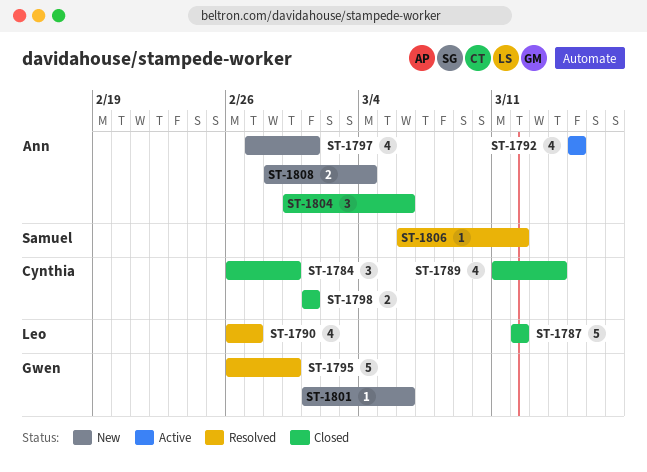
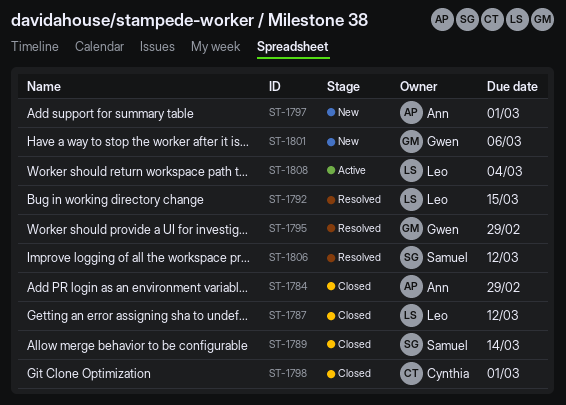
ST-1784, owner: Cynthia -> Ann
ST-1789, owner: Cynthia -> Samuel
ST-1790: present -> none
ST-1792, status: Active -> Resolved
ST-1792, owner: Ann -> Leo
ST-1804: present -> none
ST-1808, status: New -> Active
ST-1808, owner: Ann -> Leo

